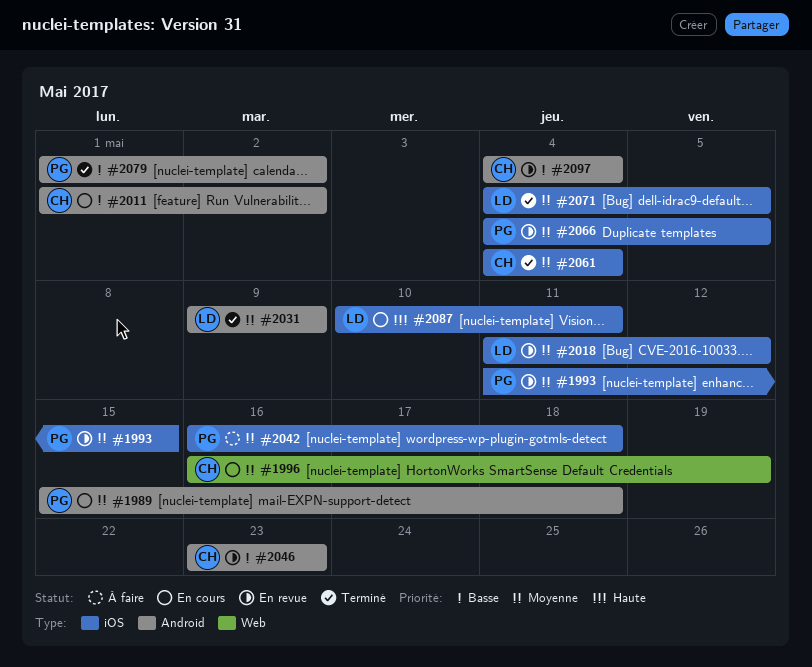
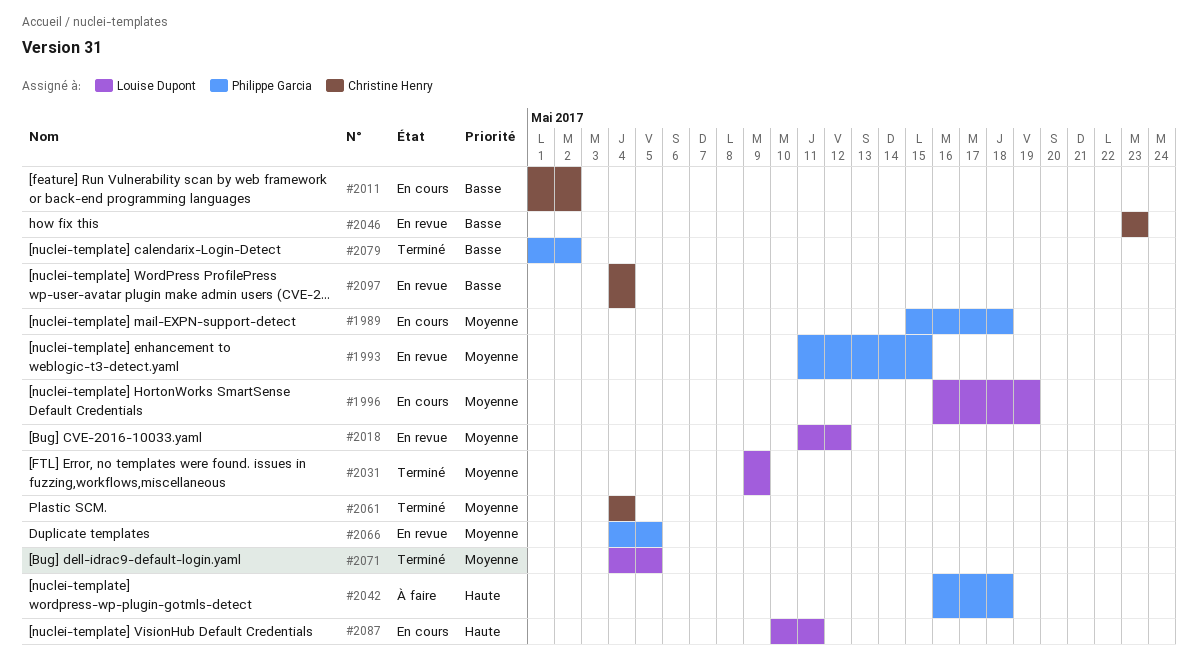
#1996, owner: Christine Henry -> Louise Dupont
#2042, priority: Moyenne -> Haute

